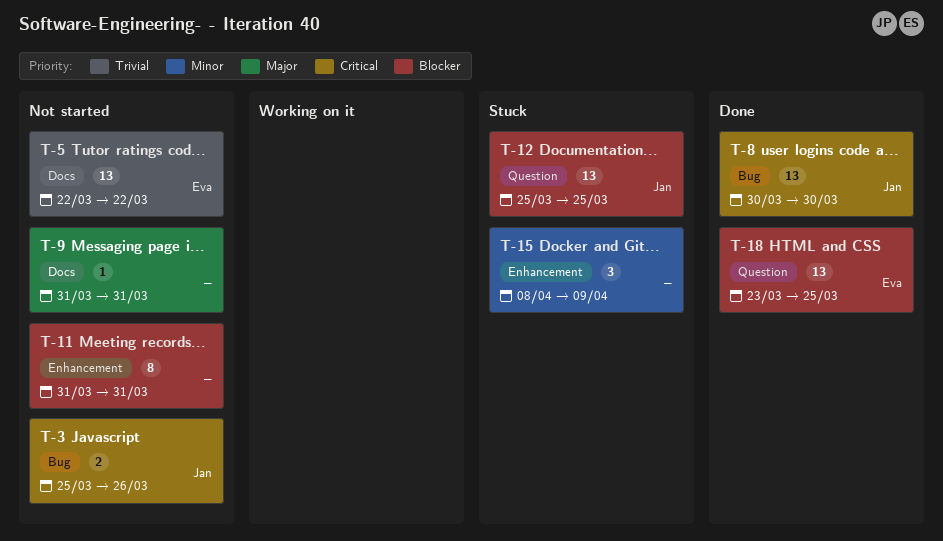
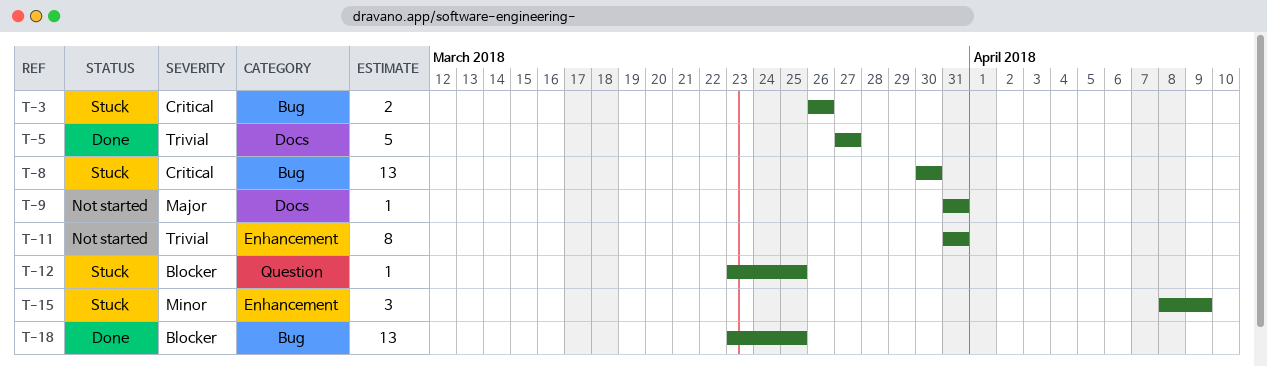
T-3, status: Not started -> Stuck
T-3, start: Mar 25 -> Mar 26
T-5, status: Not started -> Done
T-5, estimate: 13 -> 5
T-5, start: Mar 22 -> Mar 27
T-5, due: Mar 22 -> Mar 27
T-8, status: Done -> Stuck
T-11, priority: Blocker -> Trivial
T-12, estimate: 13 -> 1
T-12, start: Mar 25 -> Mar 23
T-18, label: Question -> Bug

